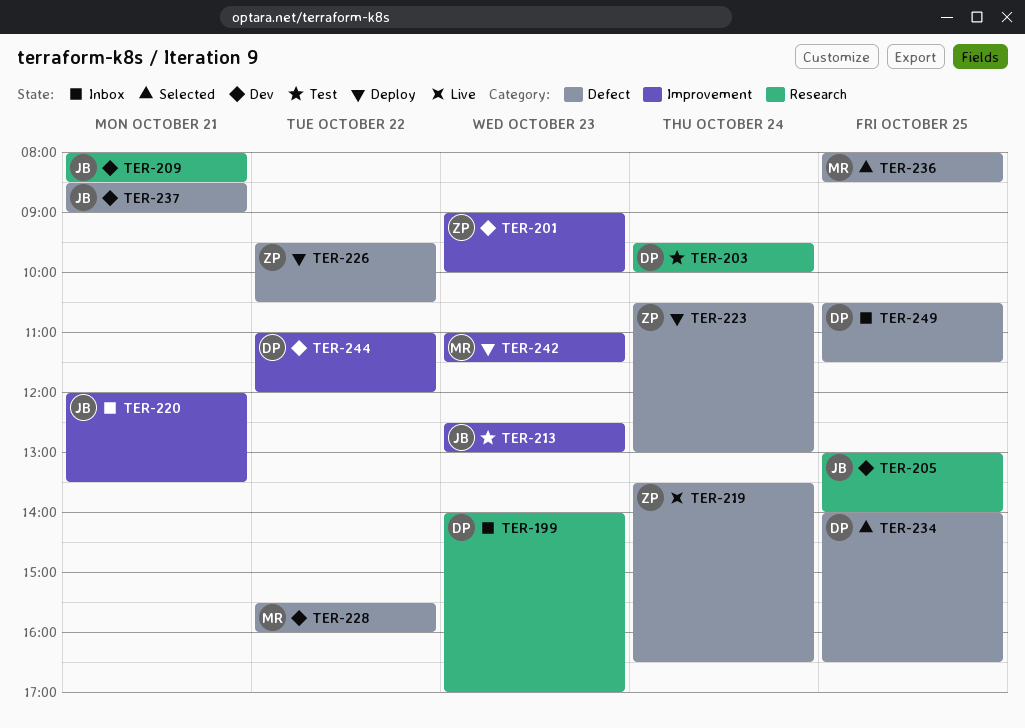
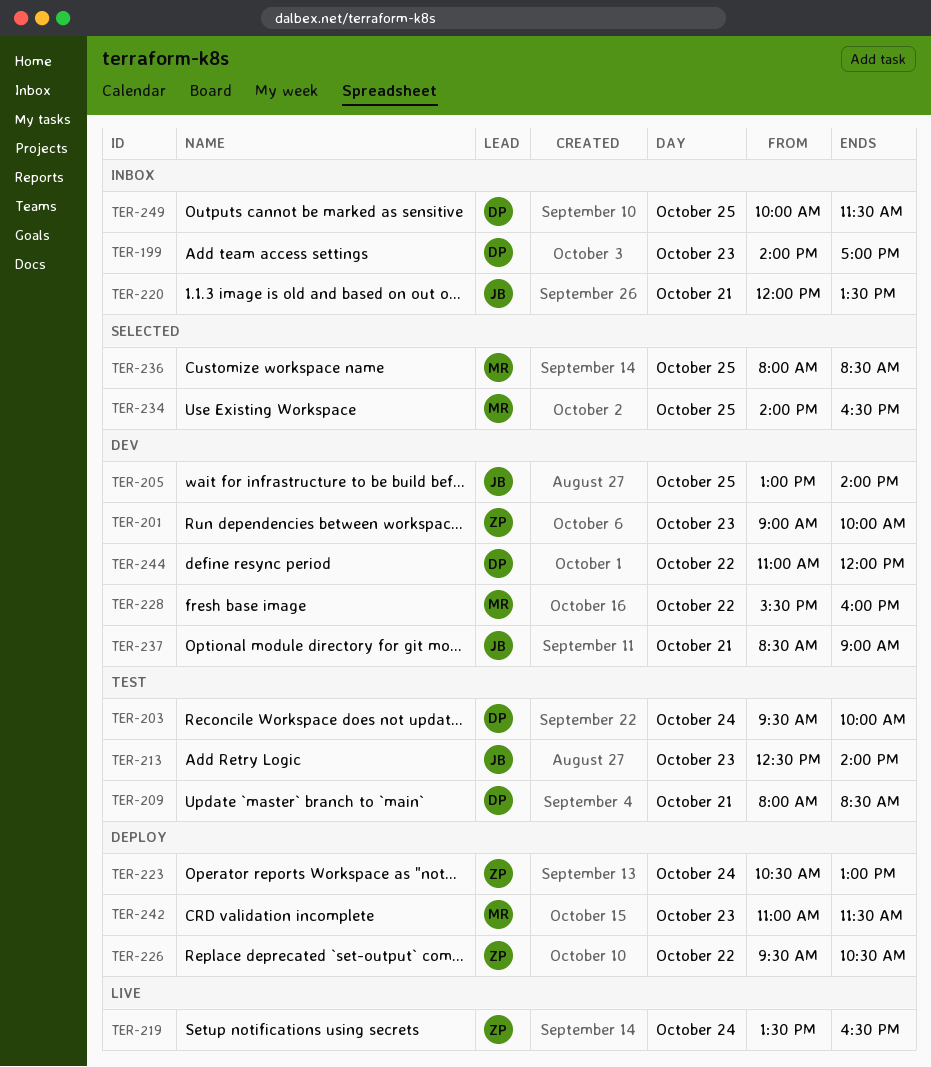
TER-209, status: Dev -> Test
TER-209, owner: JB -> DP
TER-213, ends: 13:00 -> 14:00
TER-234, owner: DP -> MR
TER-249, begins: 10:30 -> 10:00

